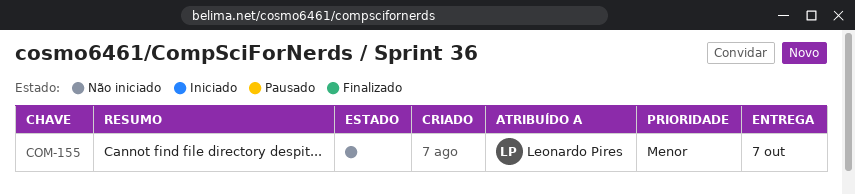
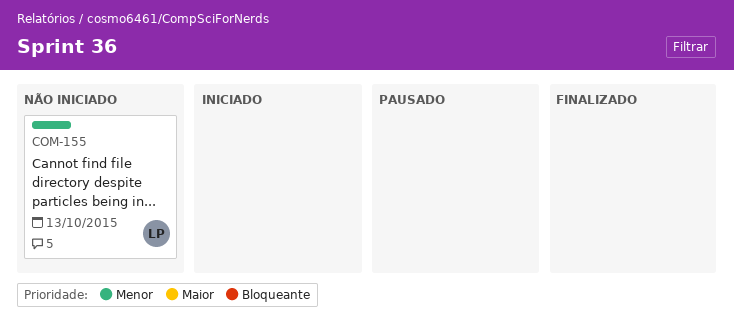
COM-155, due: Oct 7 -> Oct 13

